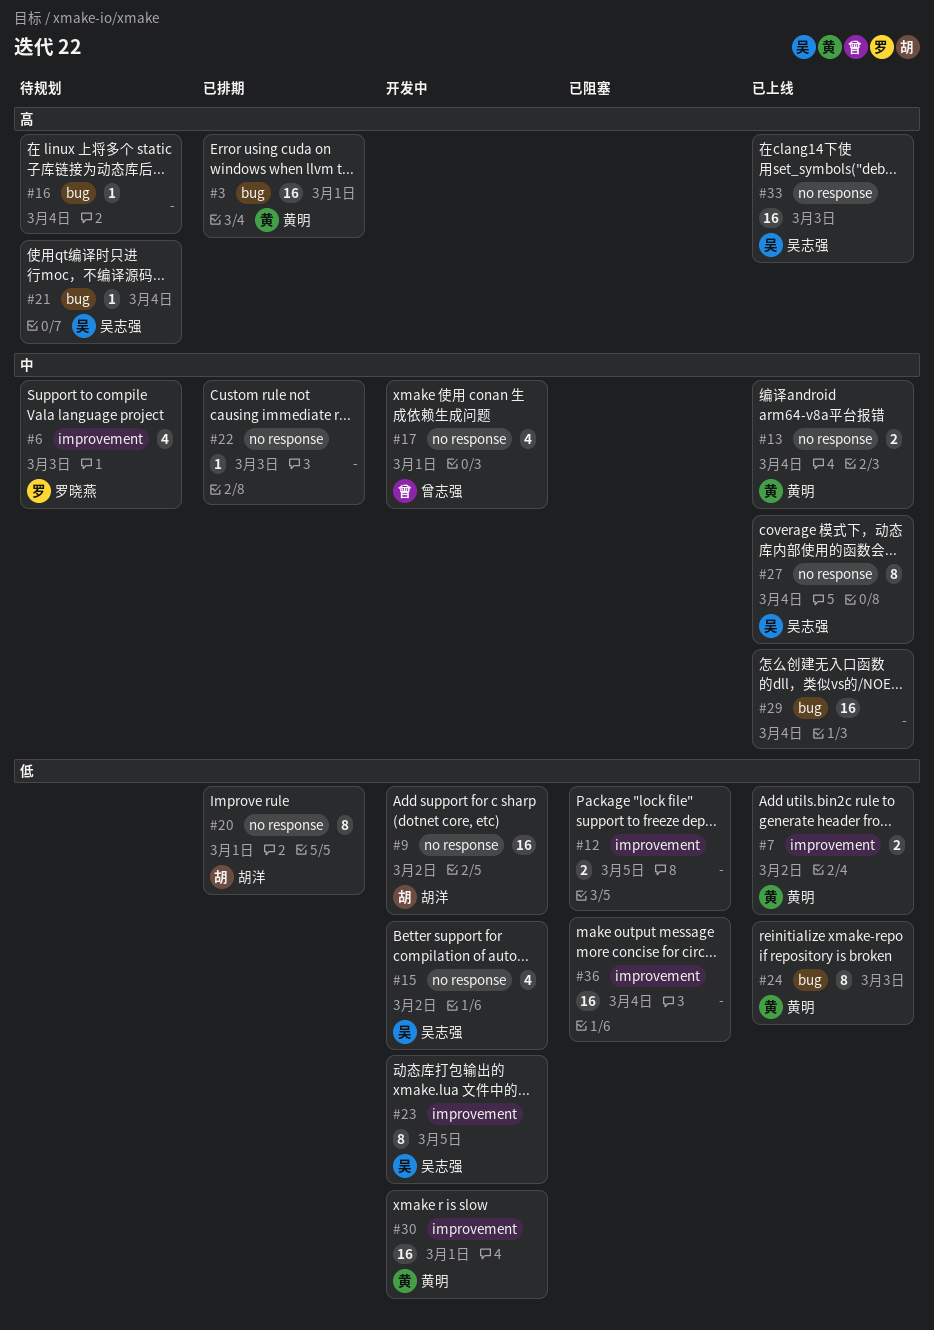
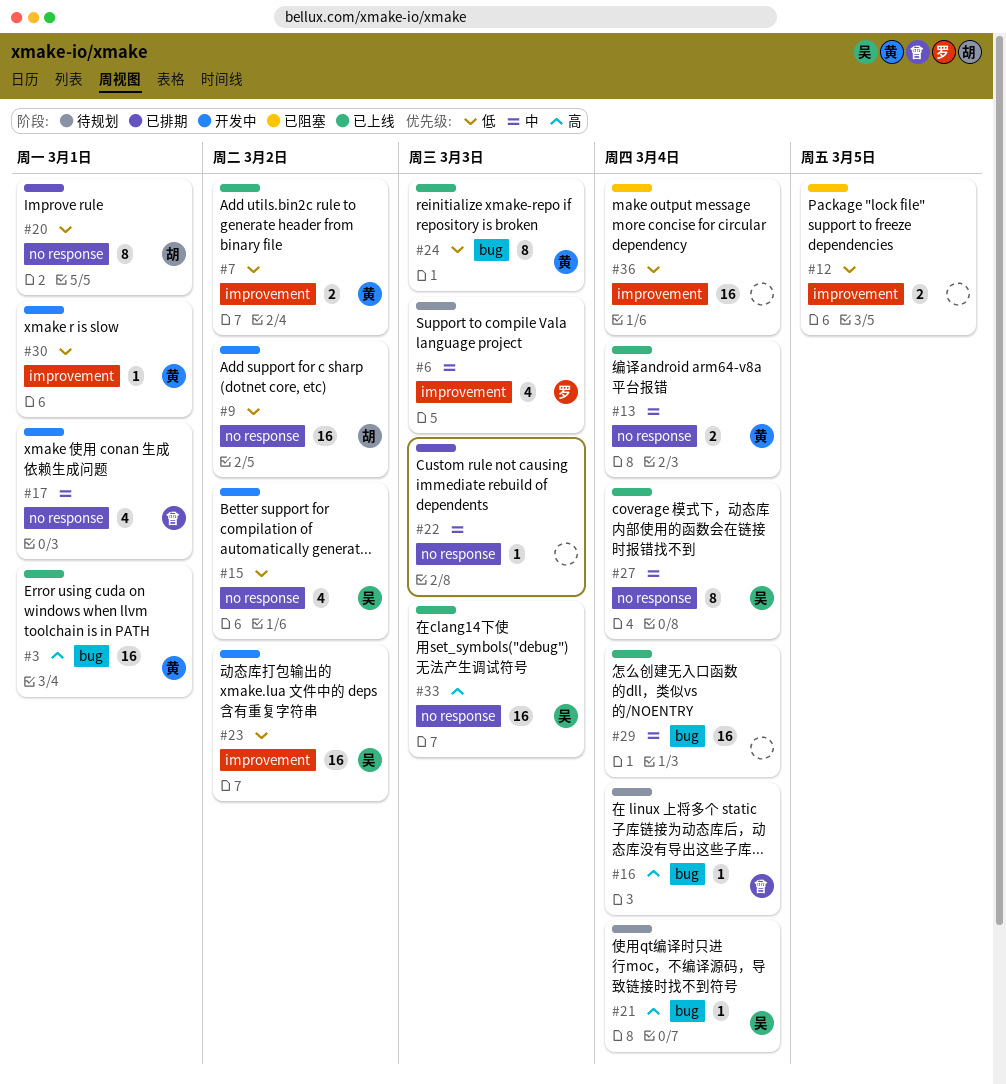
#3, status: 已排期 -> 已上线
#16, owner: none -> 曾志强
#23, estimate: 8 -> 16
#23, due: Mar 5 -> Mar 2
#30, estimate: 16 -> 1

